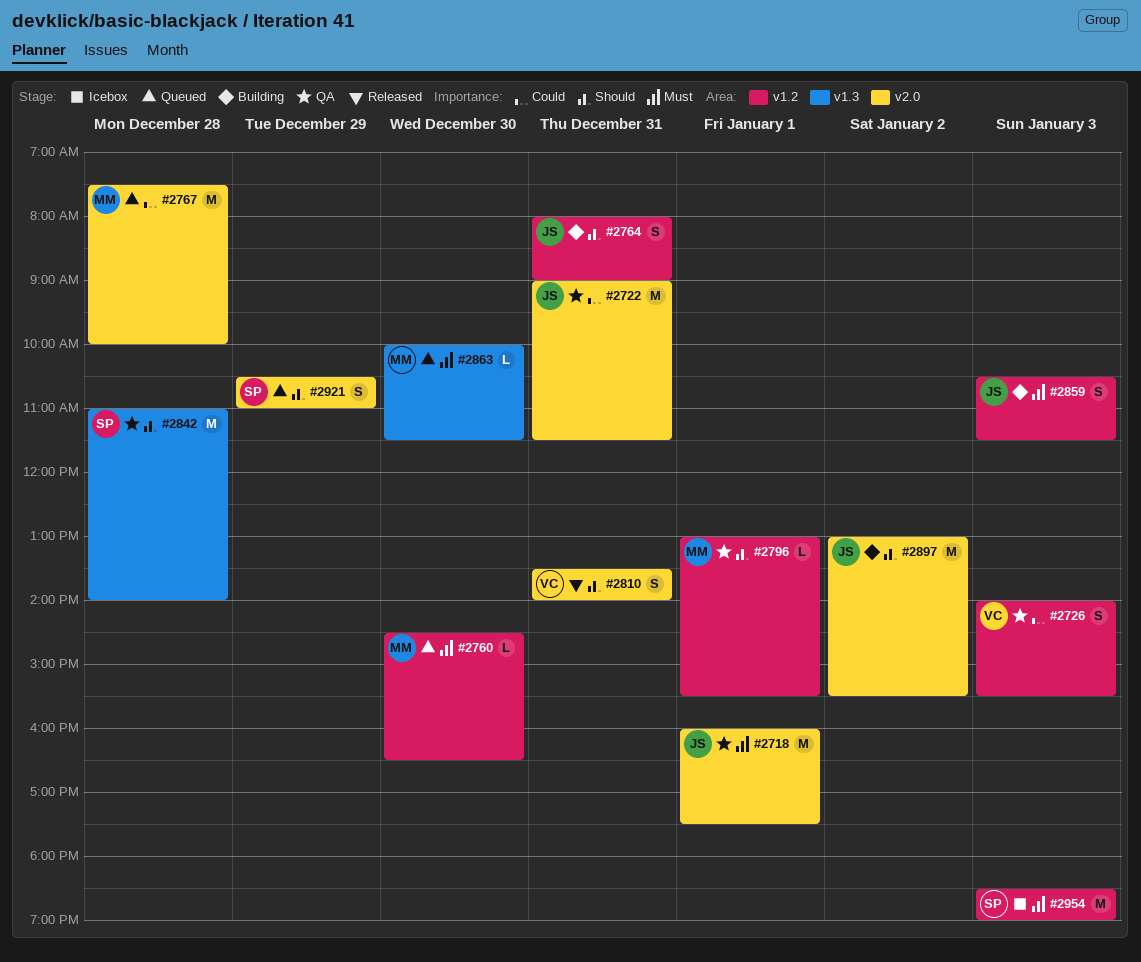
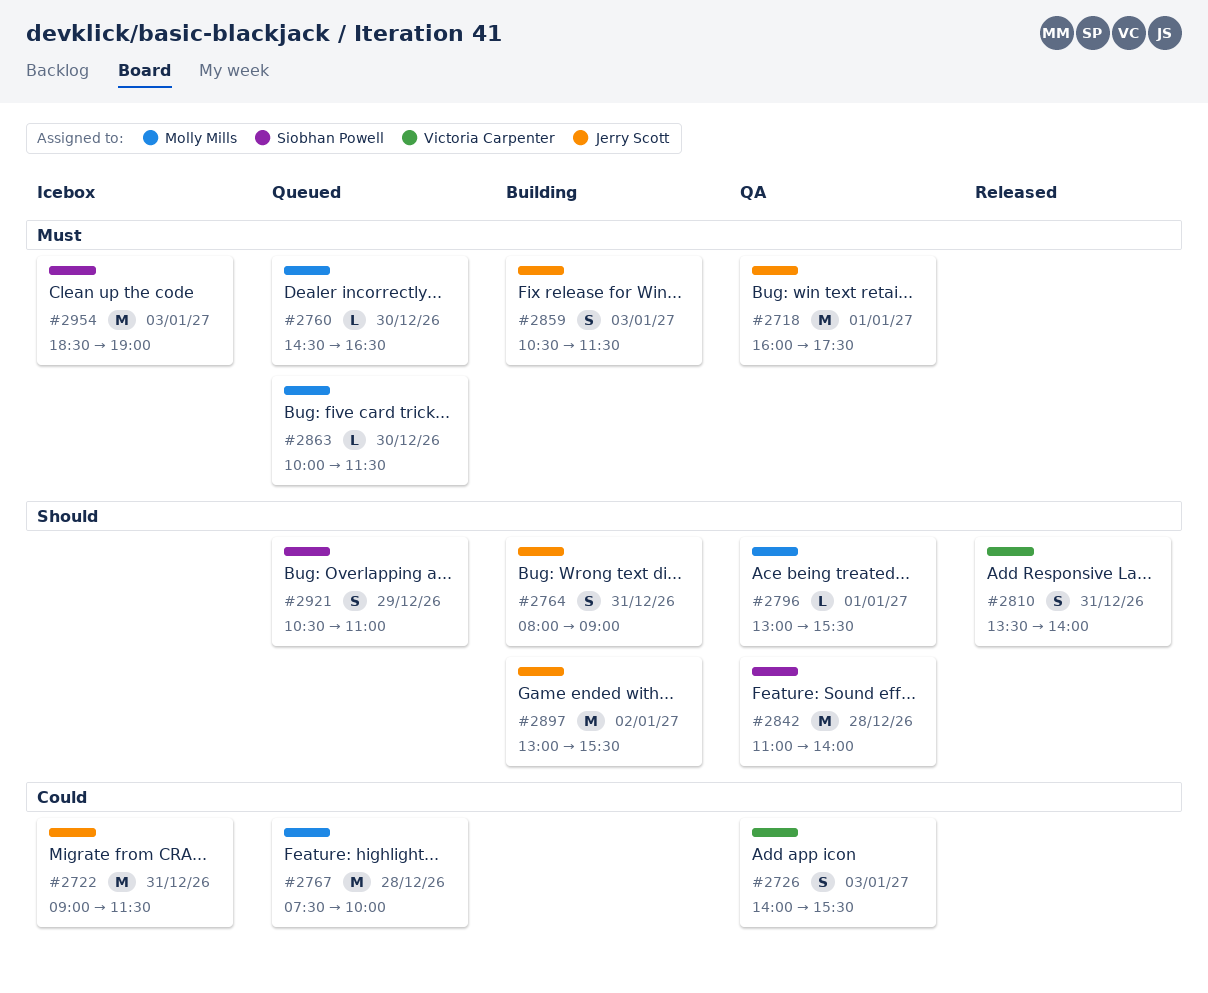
#2722, status: QA -> Icebox

